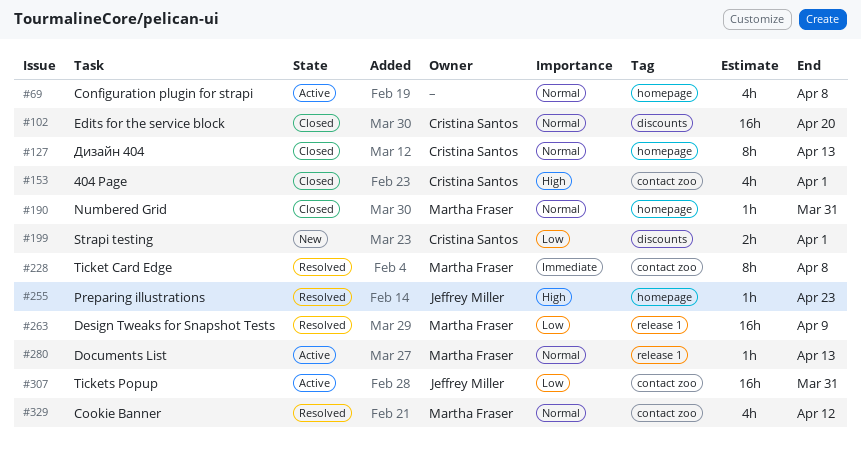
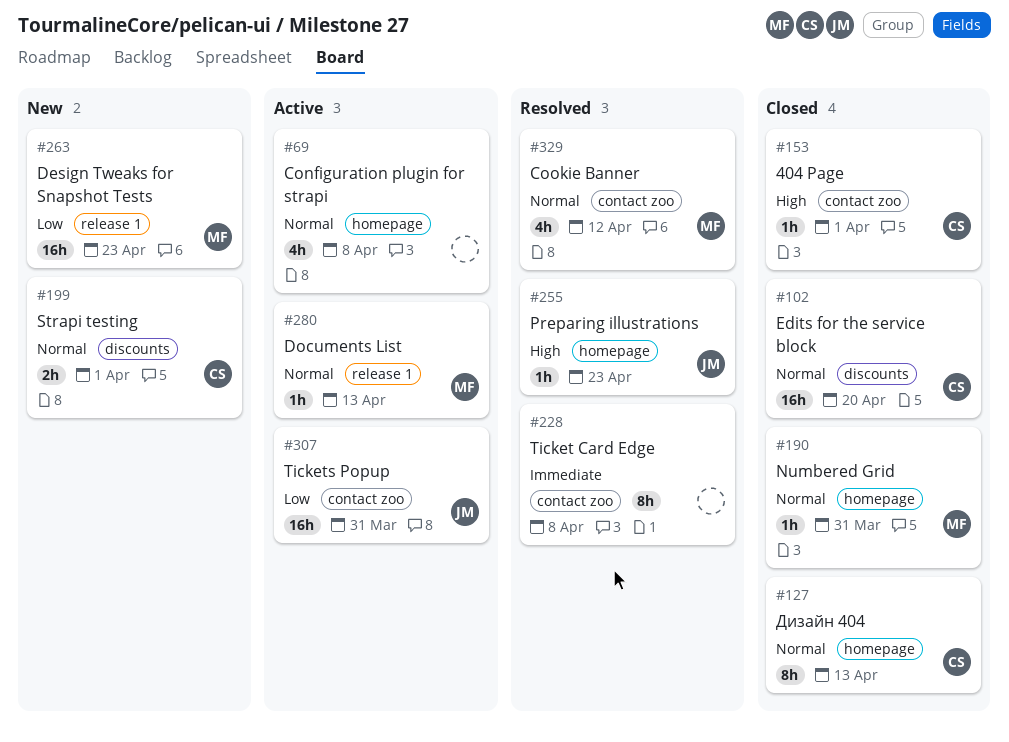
#153, estimate: 4h -> 1h
#199, priority: Low -> Normal
#228, owner: Martha Fraser -> none
#263, status: Resolved -> New
#263, due: Apr 9 -> Apr 23

